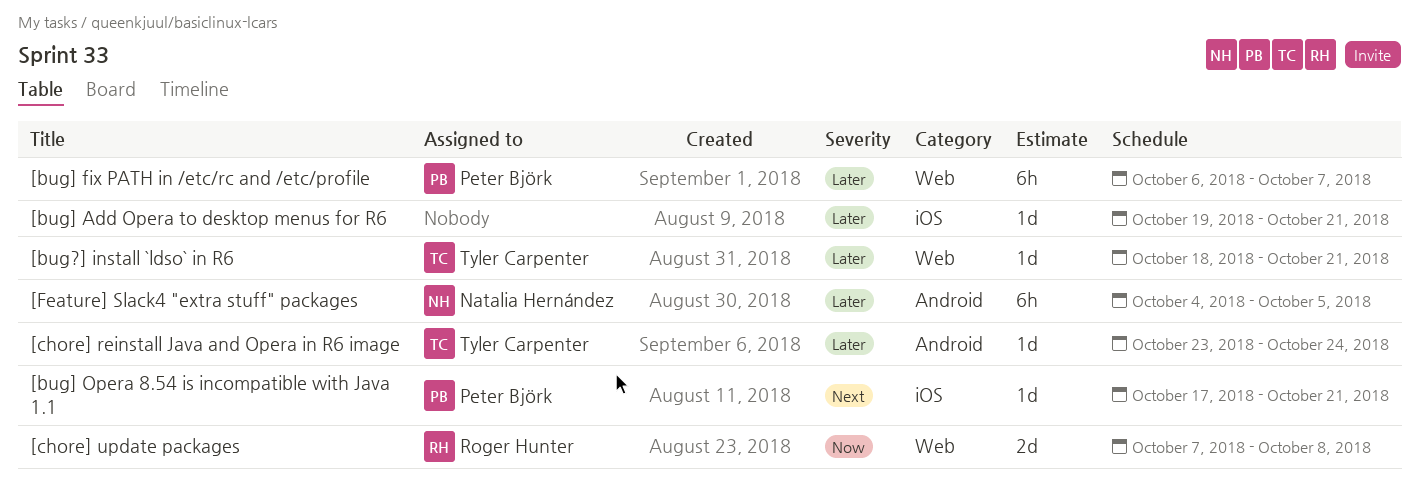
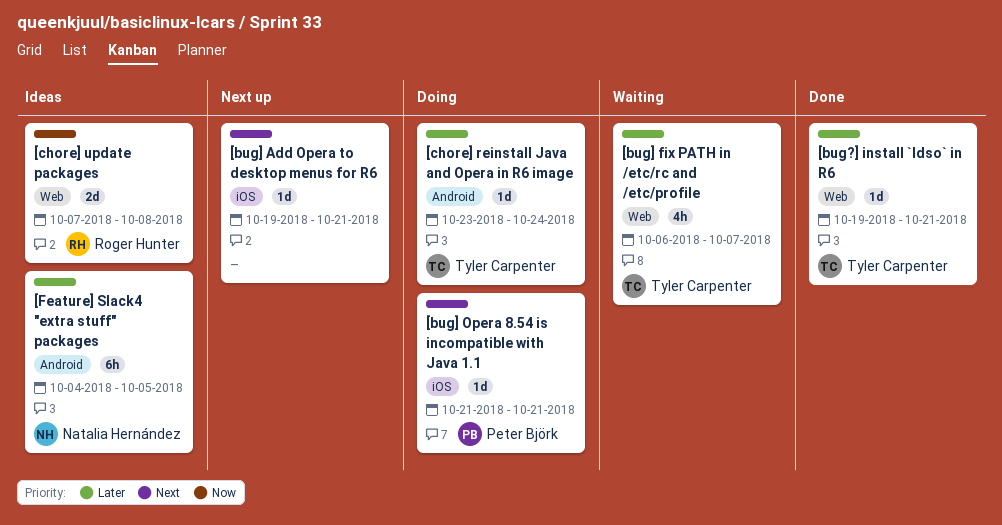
[bug?] install `ldso` in R6, start: Oct 18 -> Oct 19
[bug] Add Opera to desktop menus for R6, priority: Later -> Next
[bug] fix PATH in /etc/rc and /etc/profile, owner: Peter Björk -> Tyler Carpenter
[bug] fix PATH in /etc/rc and /etc/profile, estimate: 6h -> 4h
[bug] Opera 8.54 is incompatible with Java 1.1, start: Oct 17 -> Oct 21

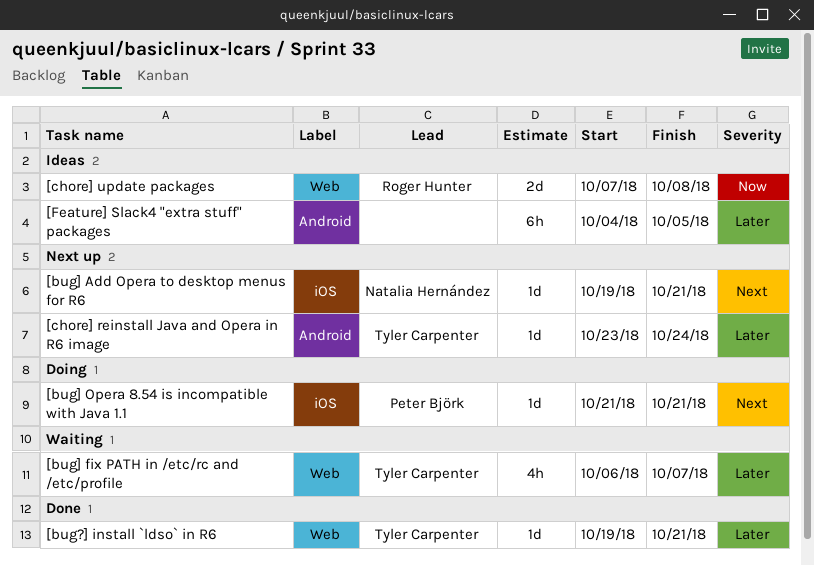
[bug] Add Opera to desktop menus for R6, owner: none -> Natalia Hernández
[chore] reinstall Java and Opera in R6 image, status: Doing -> Next up
[Feature] Slack4 "extra stuff" packages, owner: Natalia Hernández -> none

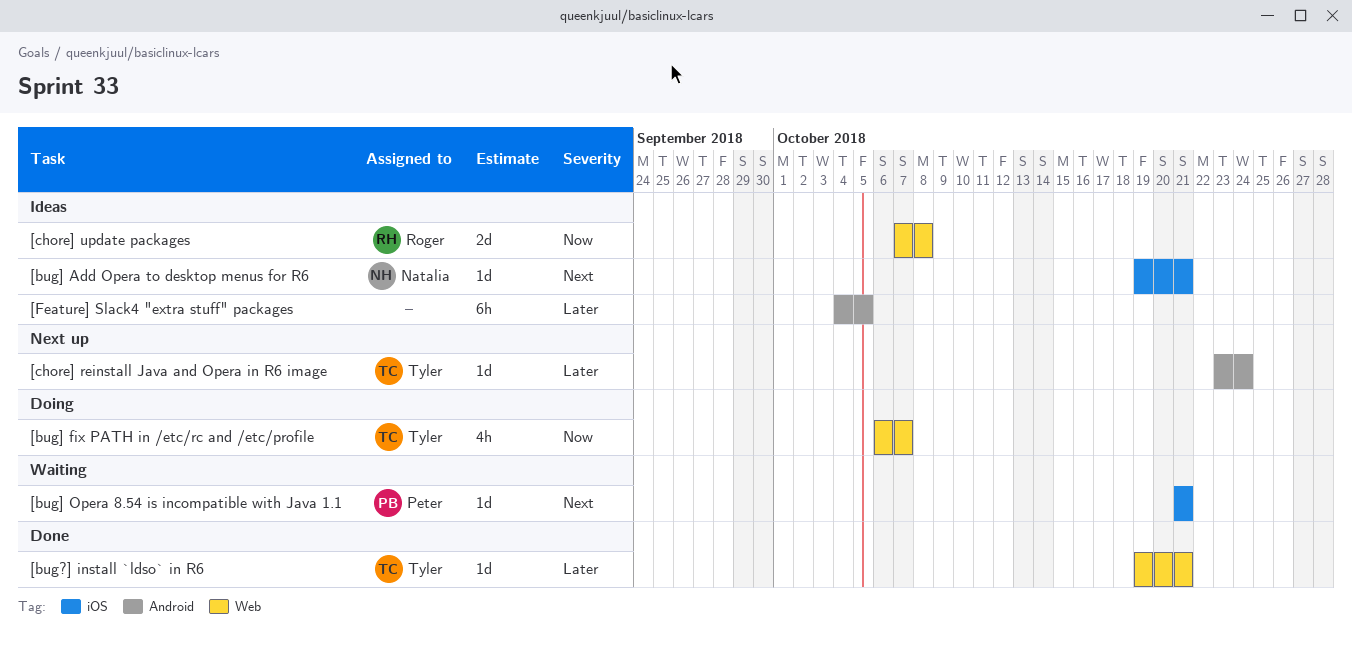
[bug] Add Opera to desktop menus for R6, status: Next up -> Ideas
[bug] fix PATH in /etc/rc and /etc/profile, status: Waiting -> Doing
[bug] fix PATH in /etc/rc and /etc/profile, priority: Later -> Now
[bug] Opera 8.54 is incompatible with Java 1.1, status: Doing -> Waiting

